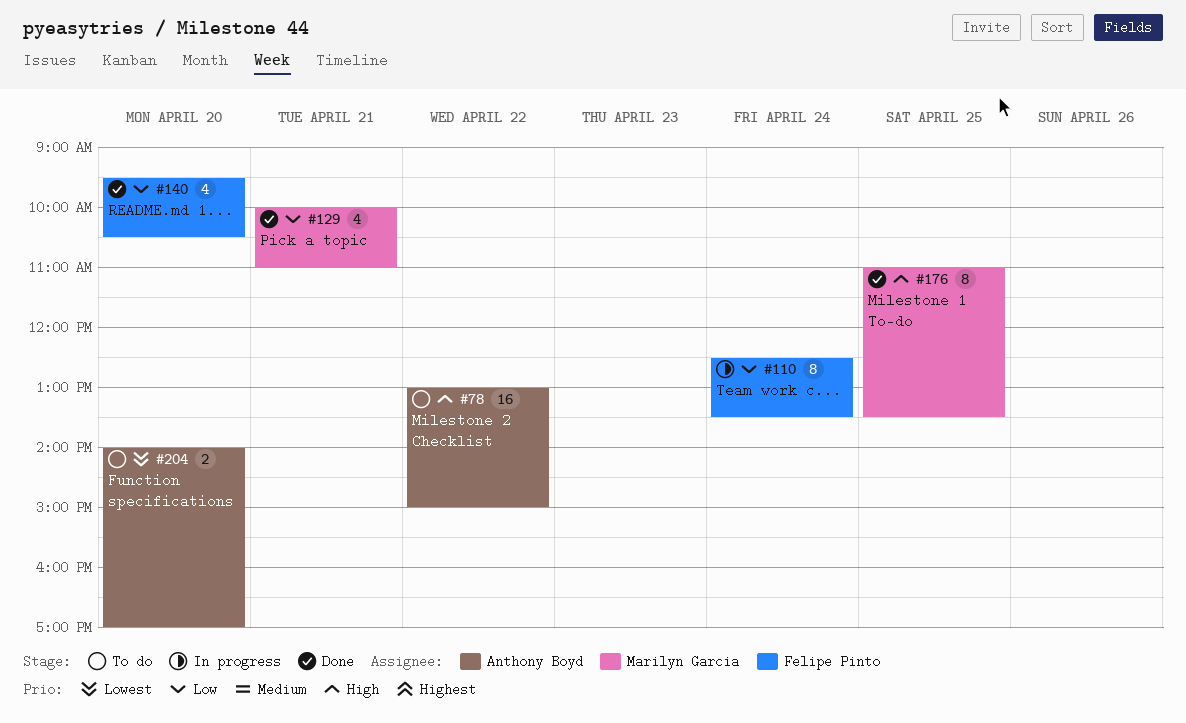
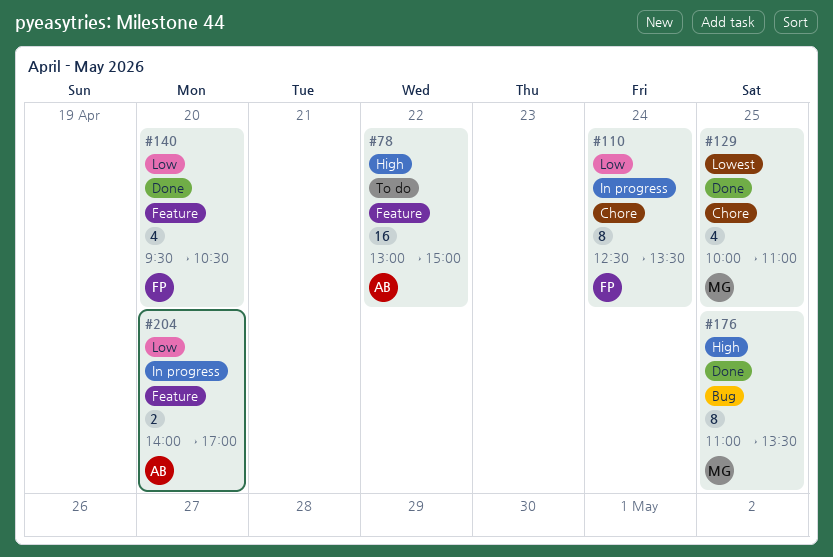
#129, priority: Low -> Lowest
#129, day: Apr 21 -> Apr 25
#204, status: To do -> In progress
#204, priority: Lowest -> Low

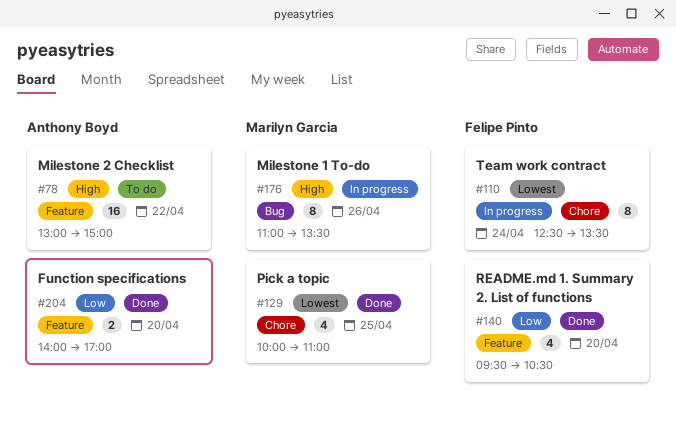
#110, priority: Low -> Lowest
#176, status: Done -> In progress
#176, day: Apr 25 -> Apr 26
#204, status: In progress -> Done

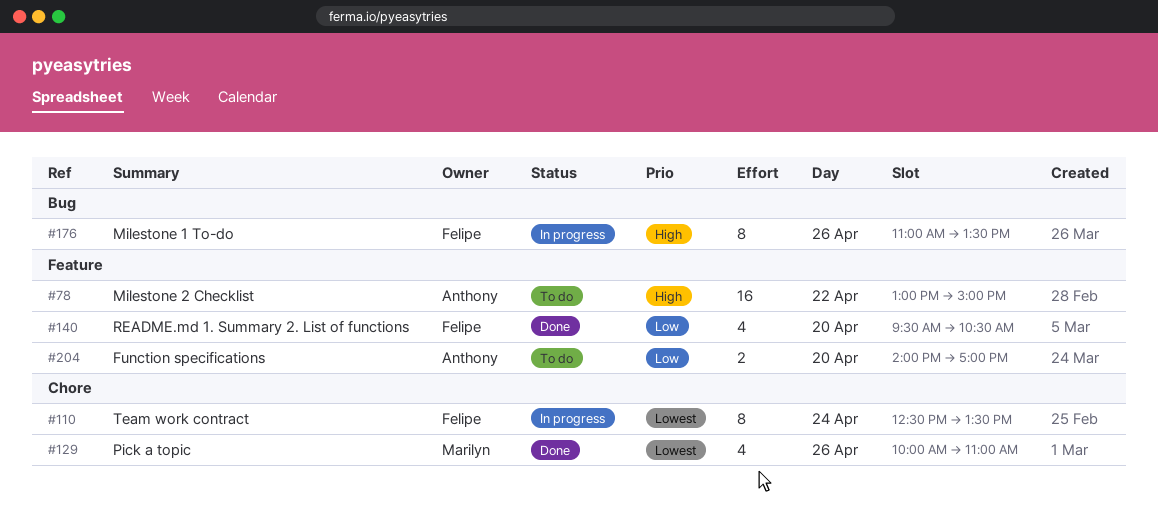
#129, day: Apr 25 -> Apr 26
#176, owner: Marilyn Garcia -> Felipe Pinto
#204, status: Done -> To do

